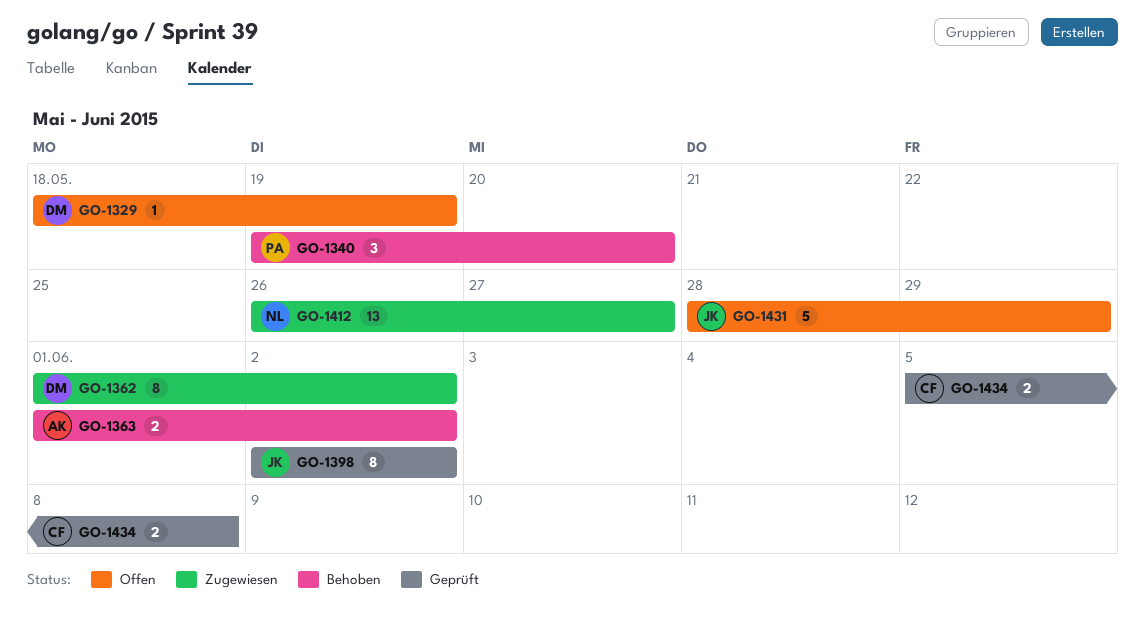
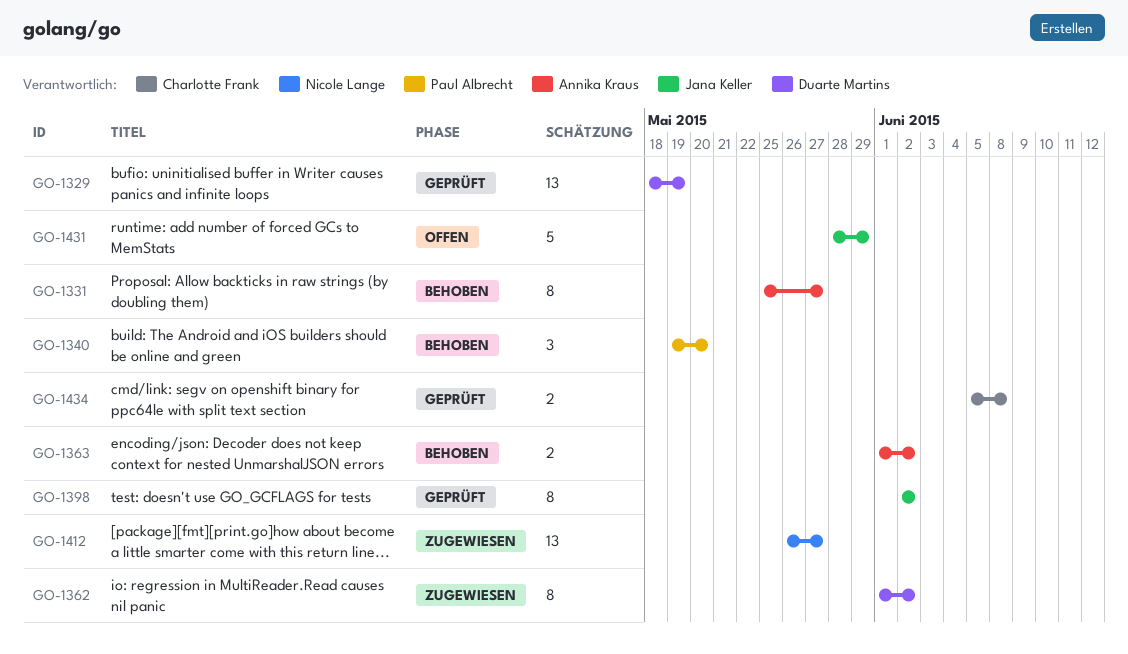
GO-1329, status: Offen -> Geprüft
GO-1329, estimate: 1 -> 13
GO-1331: none -> present

